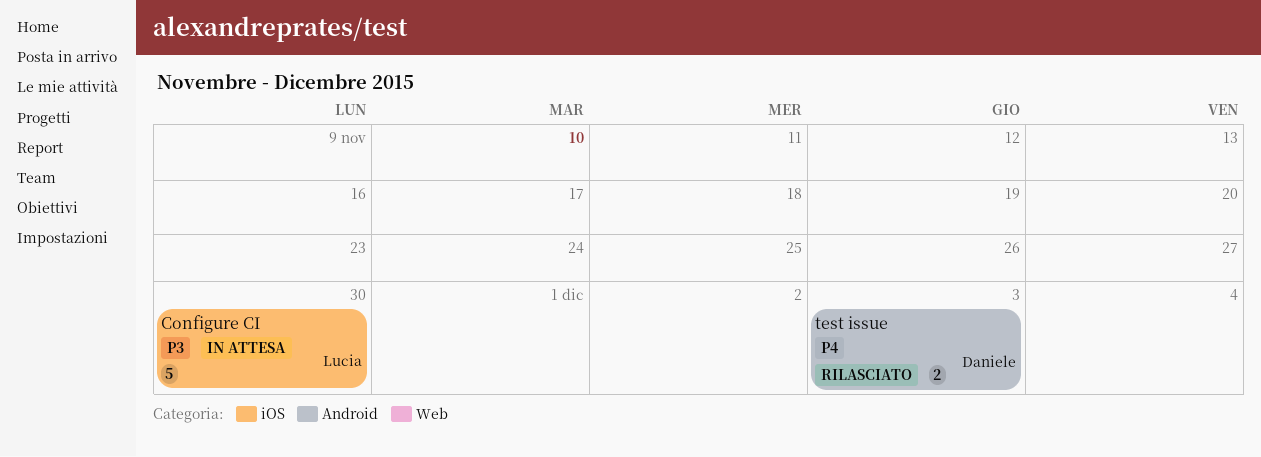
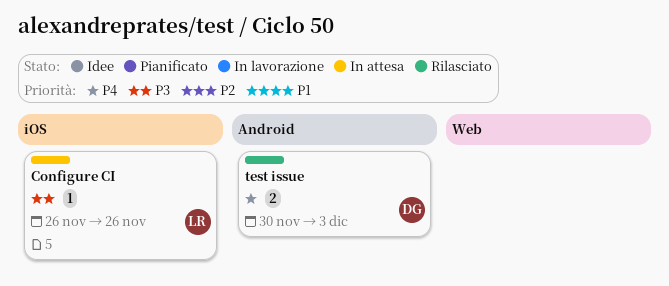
Configure CI, estimate: 5 -> 1
Configure CI, due: Nov 30 -> Nov 26

